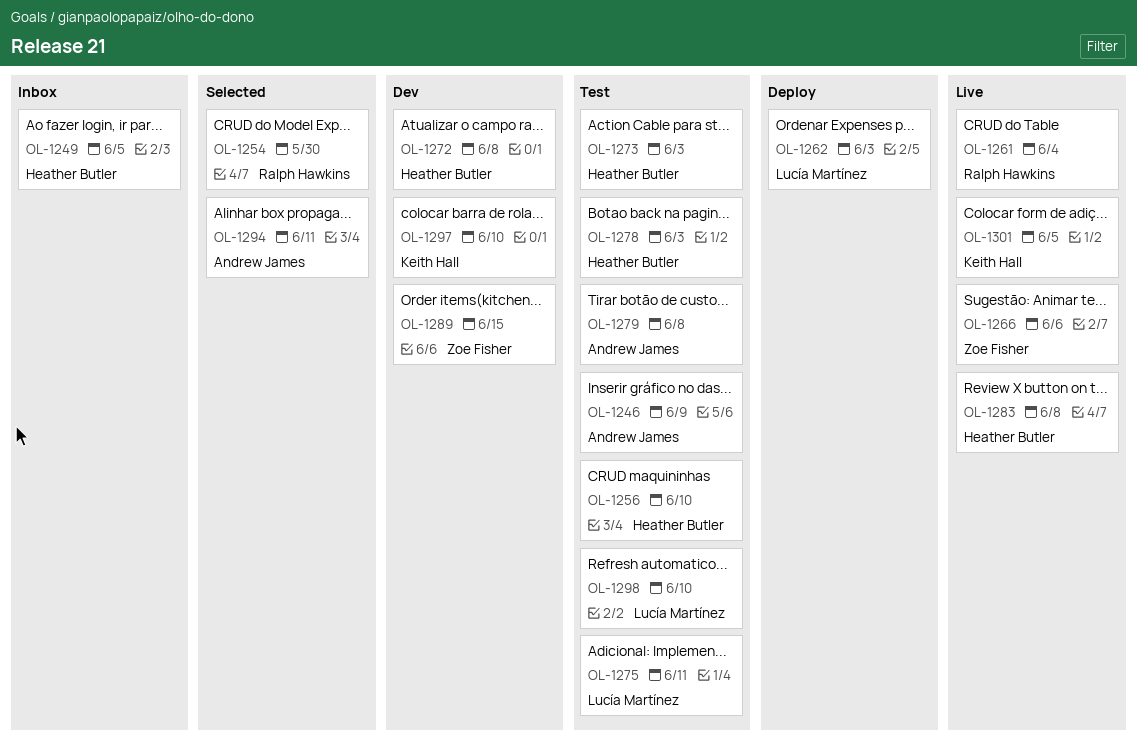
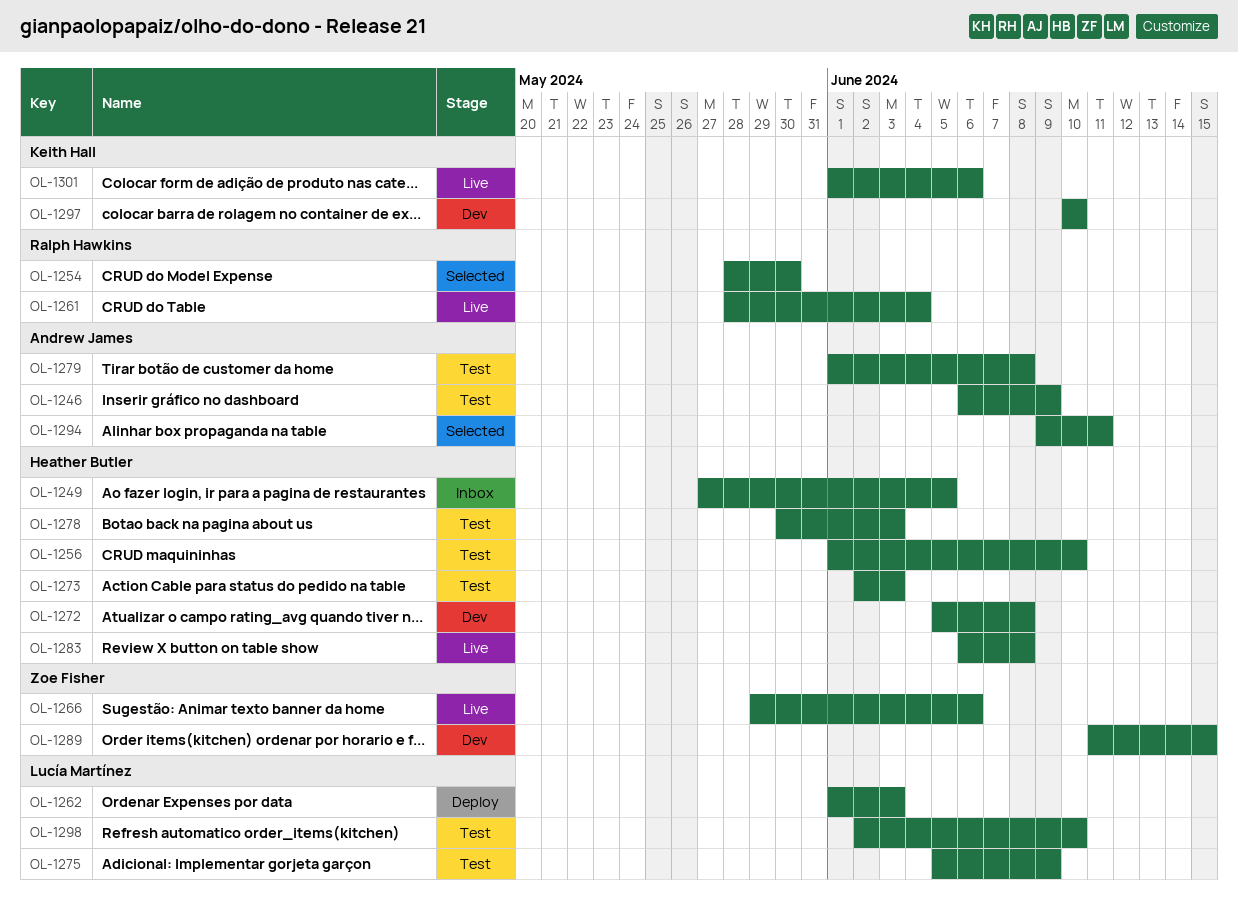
OL-1275, due: Jun 11 -> Jun 9
OL-1301, due: Jun 5 -> Jun 6

